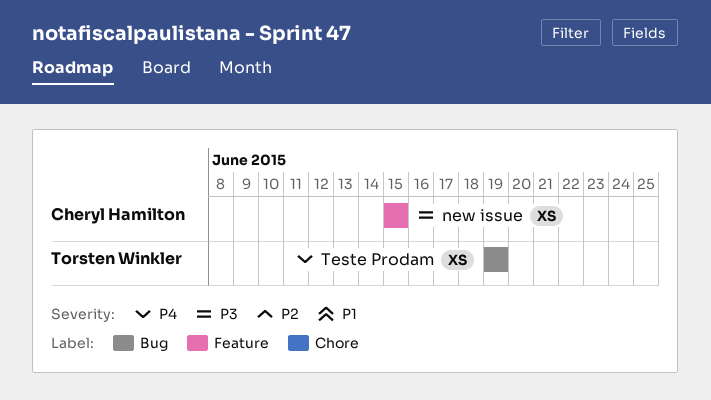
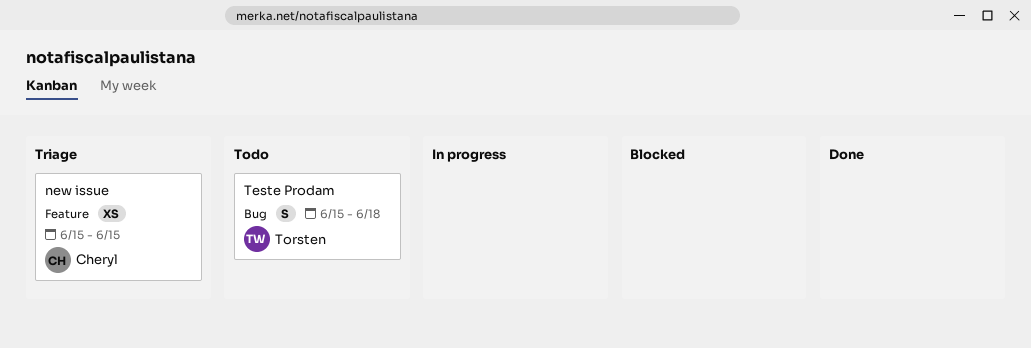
Teste Prodam, estimate: XS -> S
Teste Prodam, start: Jun 19 -> Jun 15
Teste Prodam, due: Jun 19 -> Jun 18

